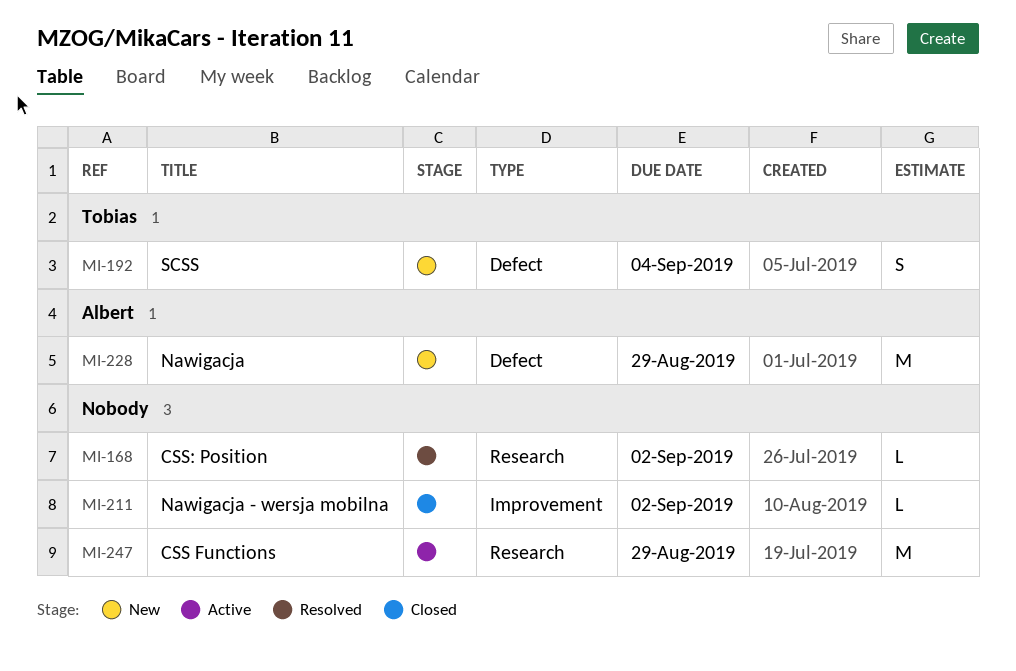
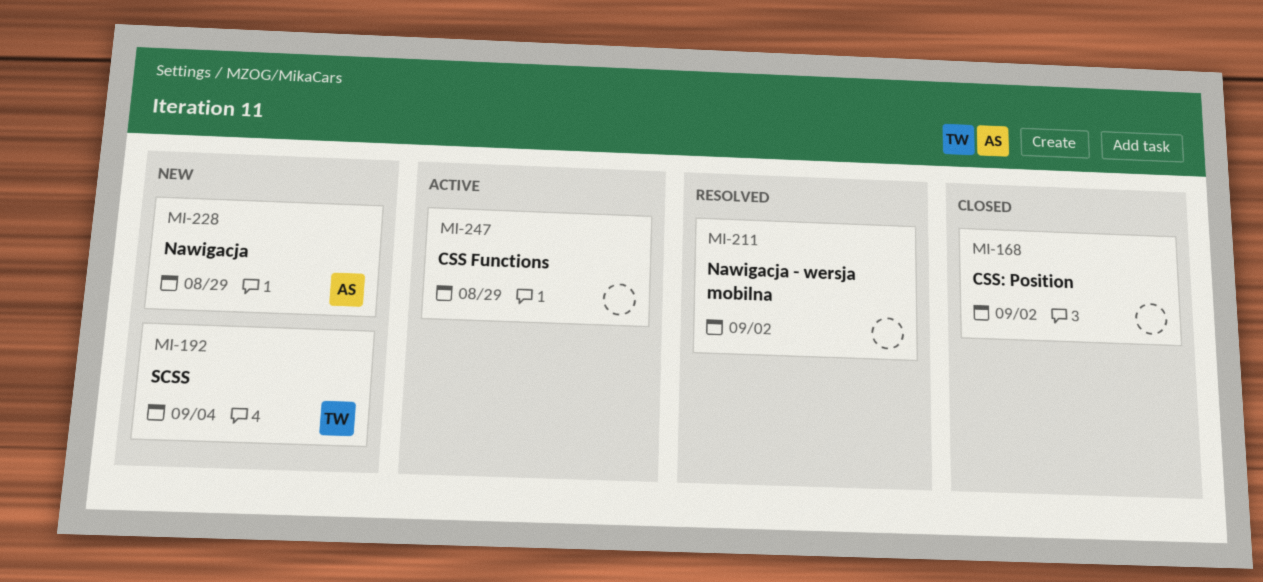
MI-168, status: Resolved -> Closed
MI-211, status: Closed -> Resolved

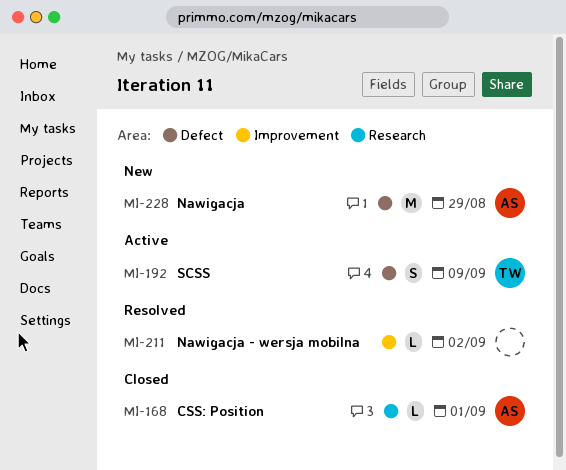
MI-168, owner: none -> AS
MI-168, due: Sep 2 -> Sep 1
MI-192, status: New -> Active
MI-192, due: Sep 4 -> Sep 9
MI-247: present -> none

